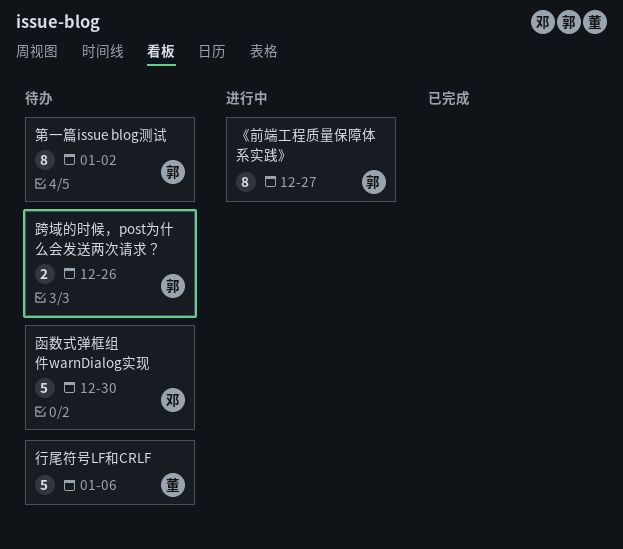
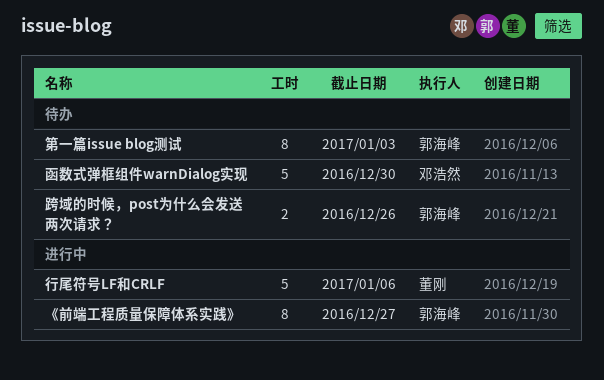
第一篇issue blog测试, due: Jan 2 -> Jan 3
行尾符号LF和CRLF, status: 待办 -> 进行中

